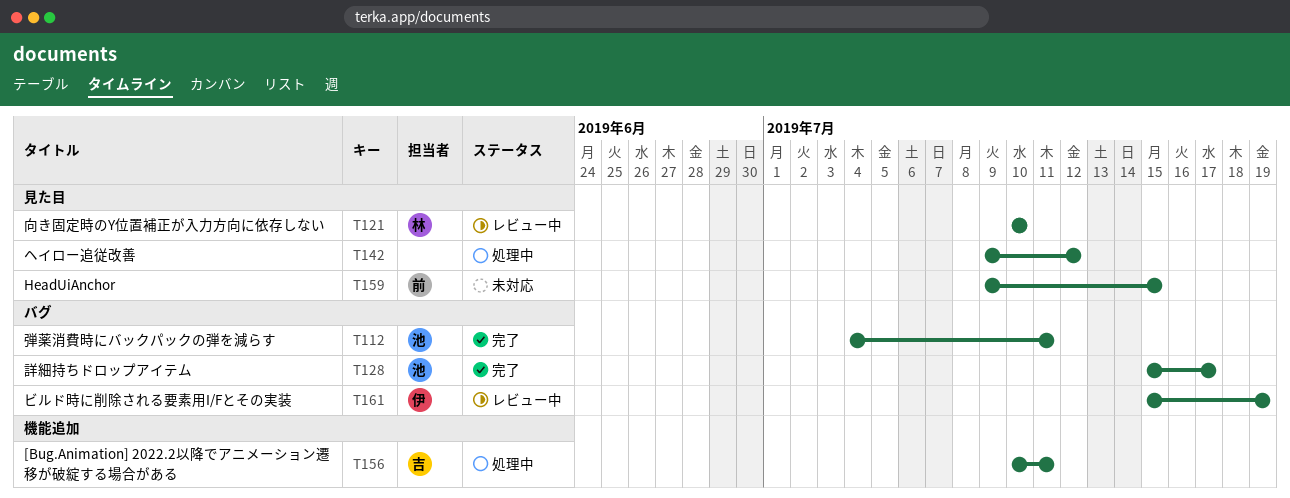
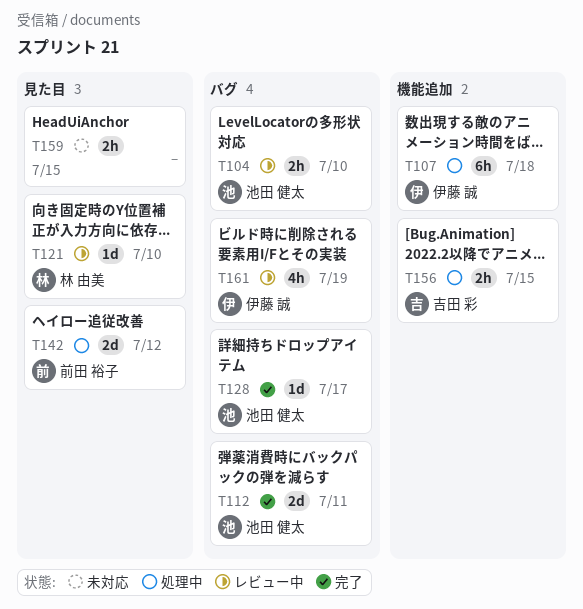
T104: none -> present
T107: none -> present
T142, owner: none -> 前田 裕子
T156, due: Jul 11 -> Jul 15
T159, owner: 前田 裕子 -> none

